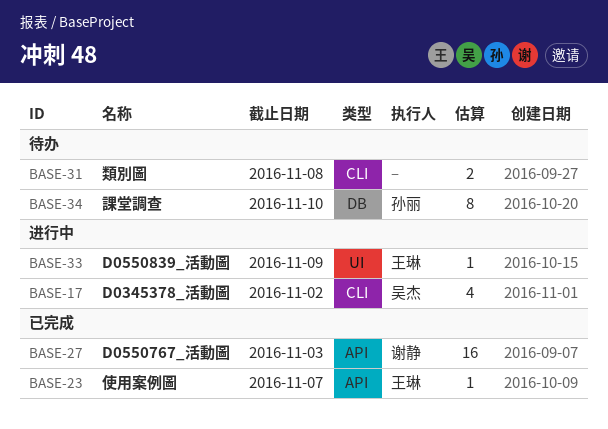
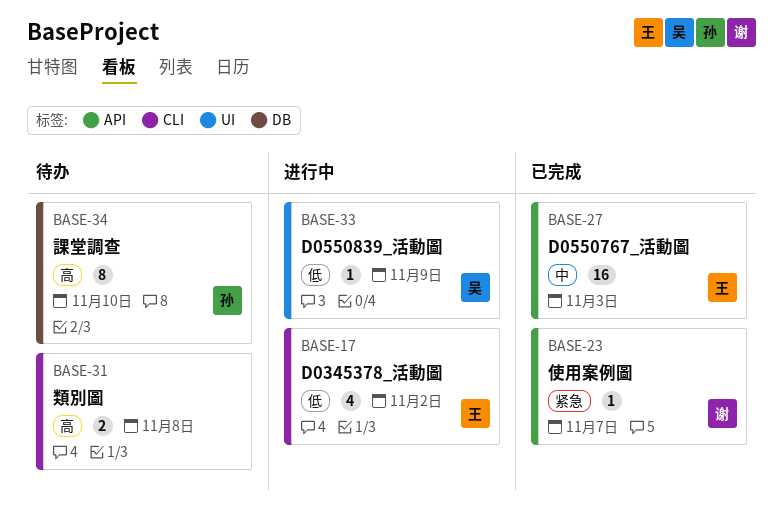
BASE-17, owner: 吴杰 -> 王琳
BASE-23, owner: 王琳 -> 谢静
BASE-27, owner: 谢静 -> 王琳
BASE-33, owner: 王琳 -> 吴杰

